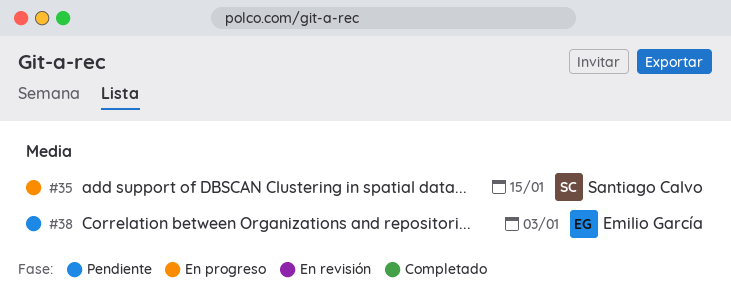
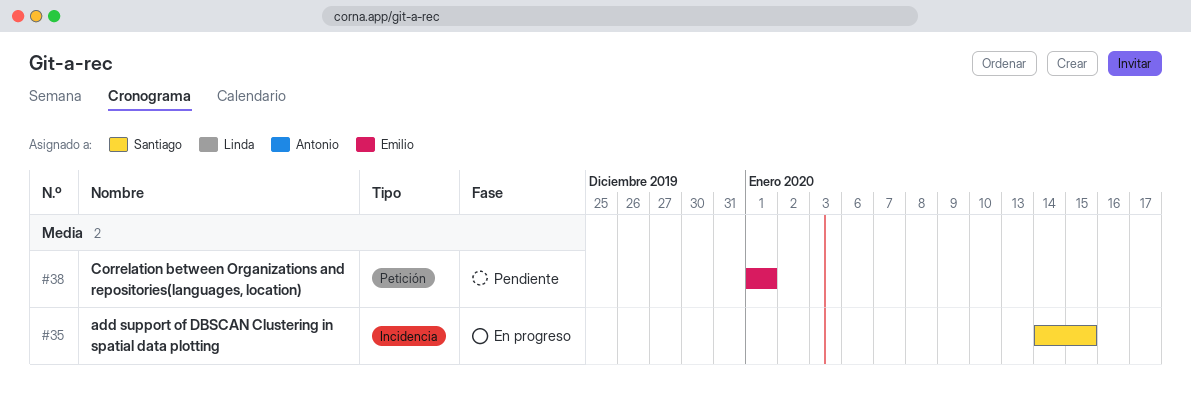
#38, due: Jan 3 -> Jan 1

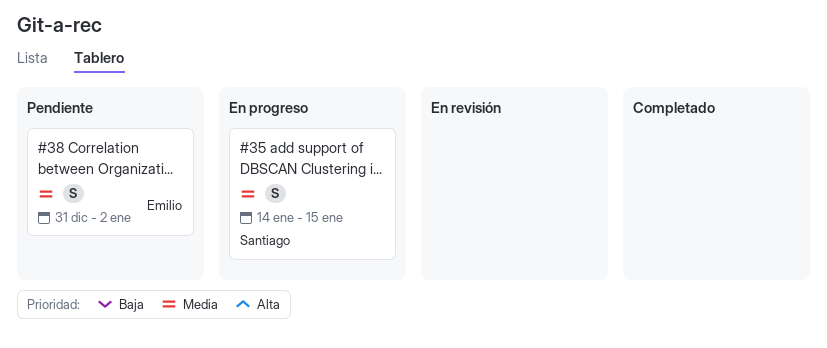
#38, start: Jan 1 -> Dec 31
#38, due: Jan 1 -> Jan 2

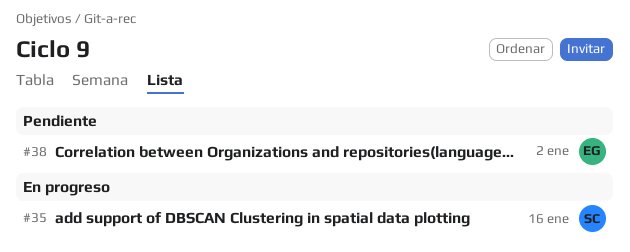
#35, due: Jan 15 -> Jan 16

